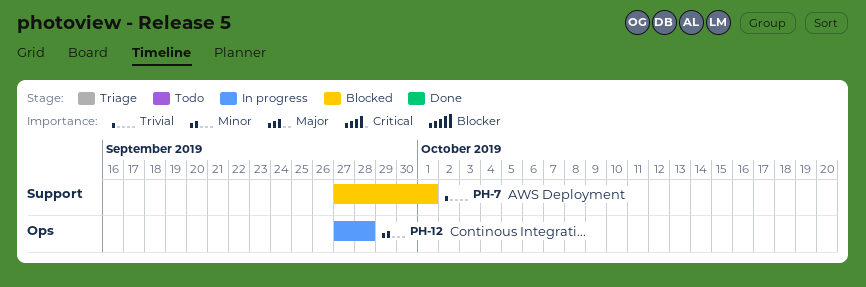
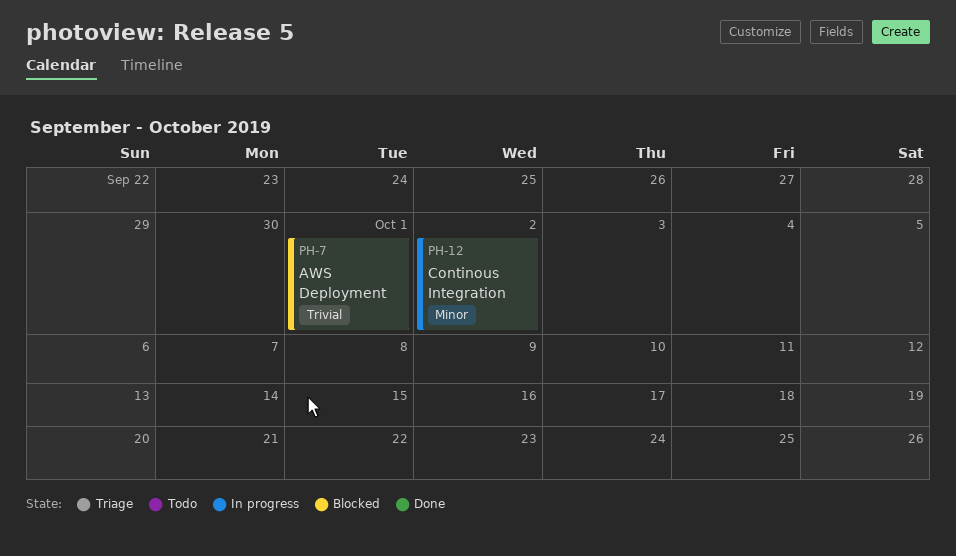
PH-12, due: Sep 28 -> Oct 2

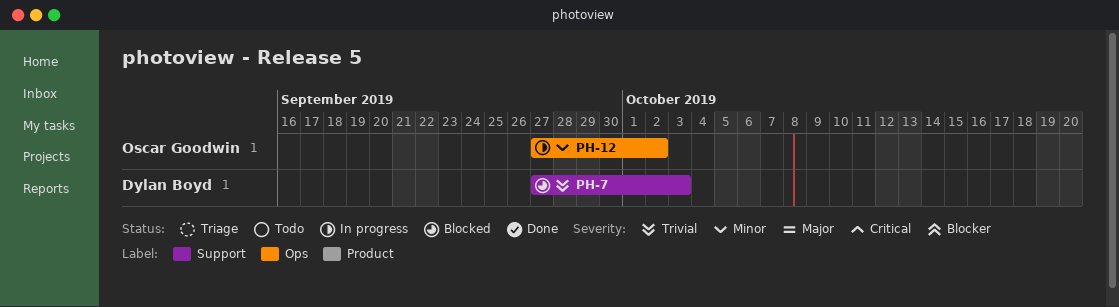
PH-7, due: Oct 1 -> Oct 3

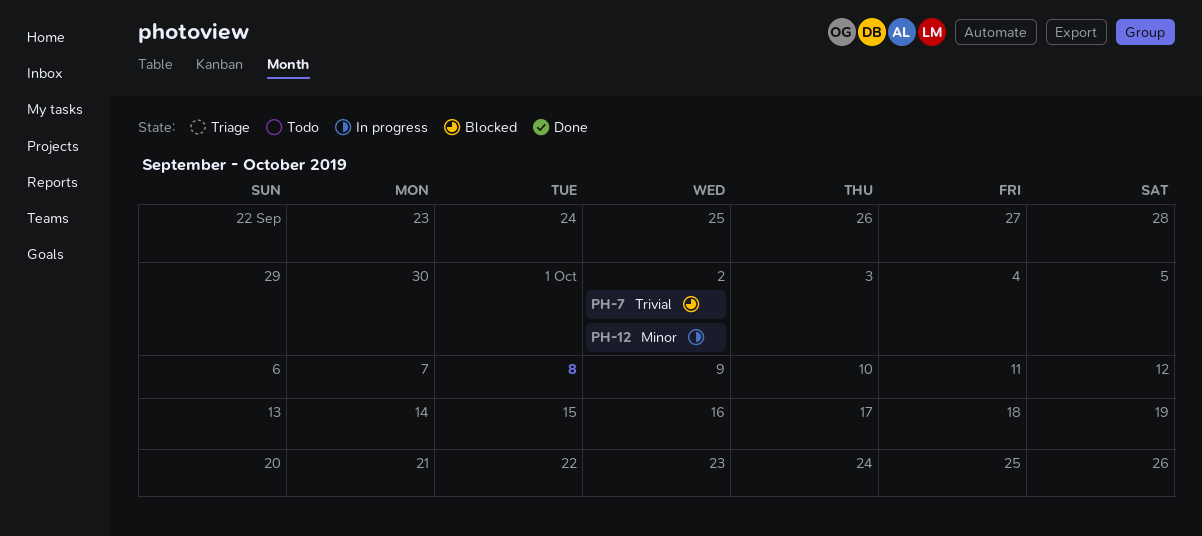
PH-7, due: Oct 3 -> Oct 2

